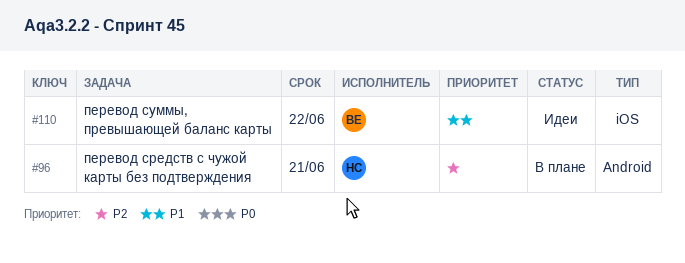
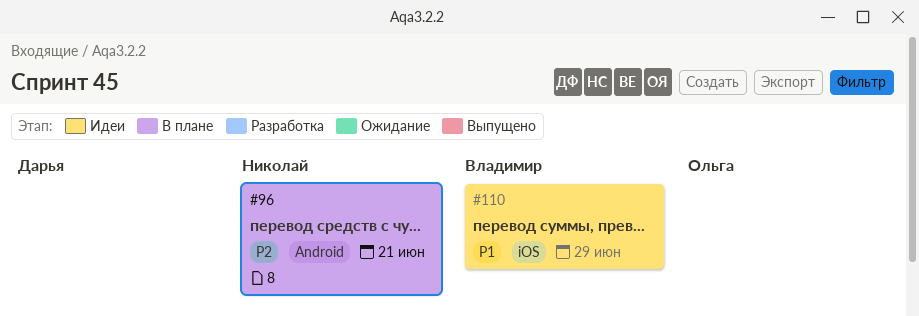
#110, due: Jun 22 -> Jun 29

